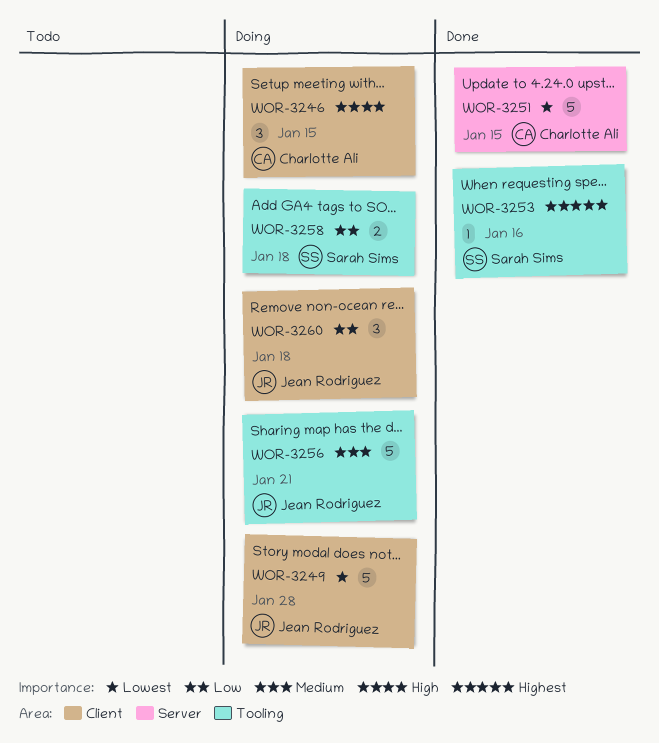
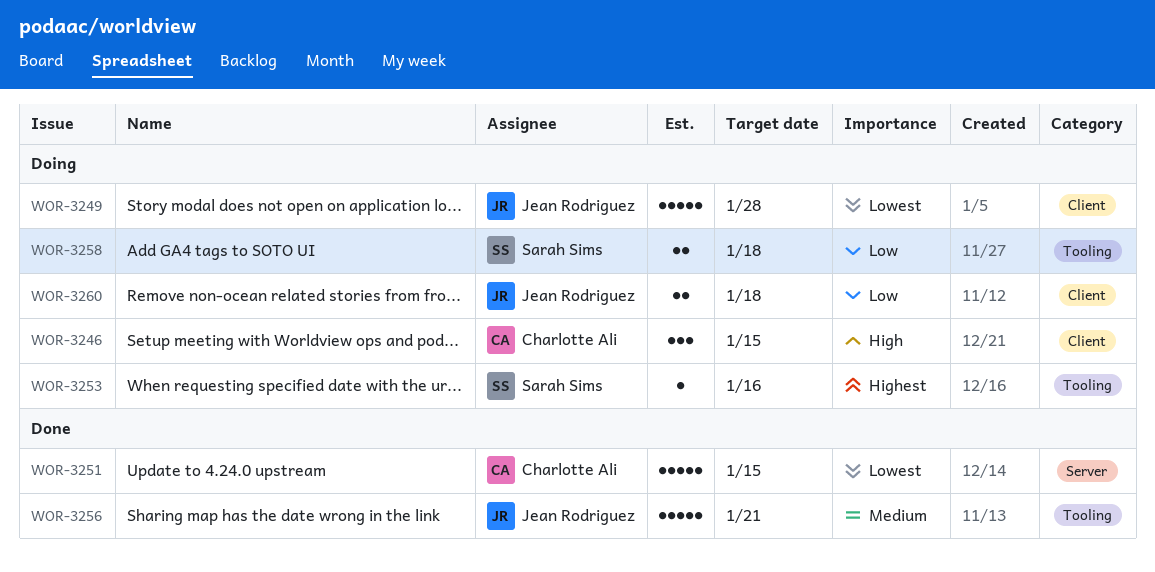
WOR-3253, status: Done -> Doing
WOR-3256, status: Doing -> Done
WOR-3260, estimate: 3 -> 2

